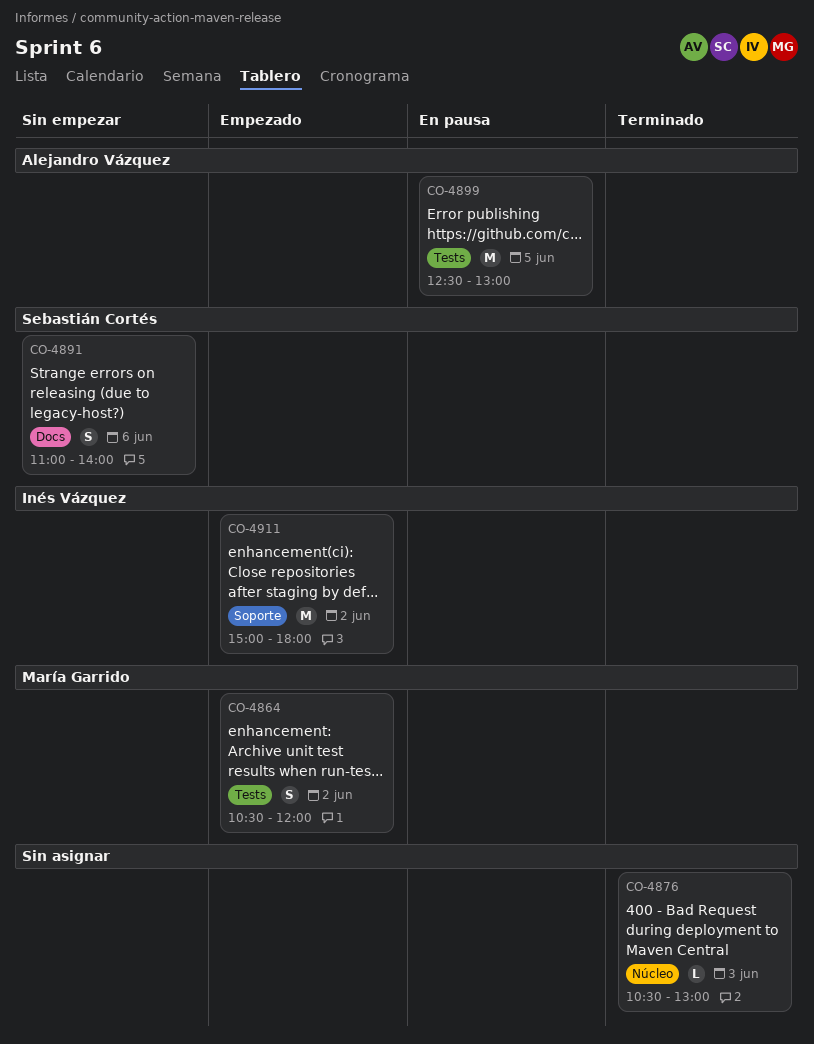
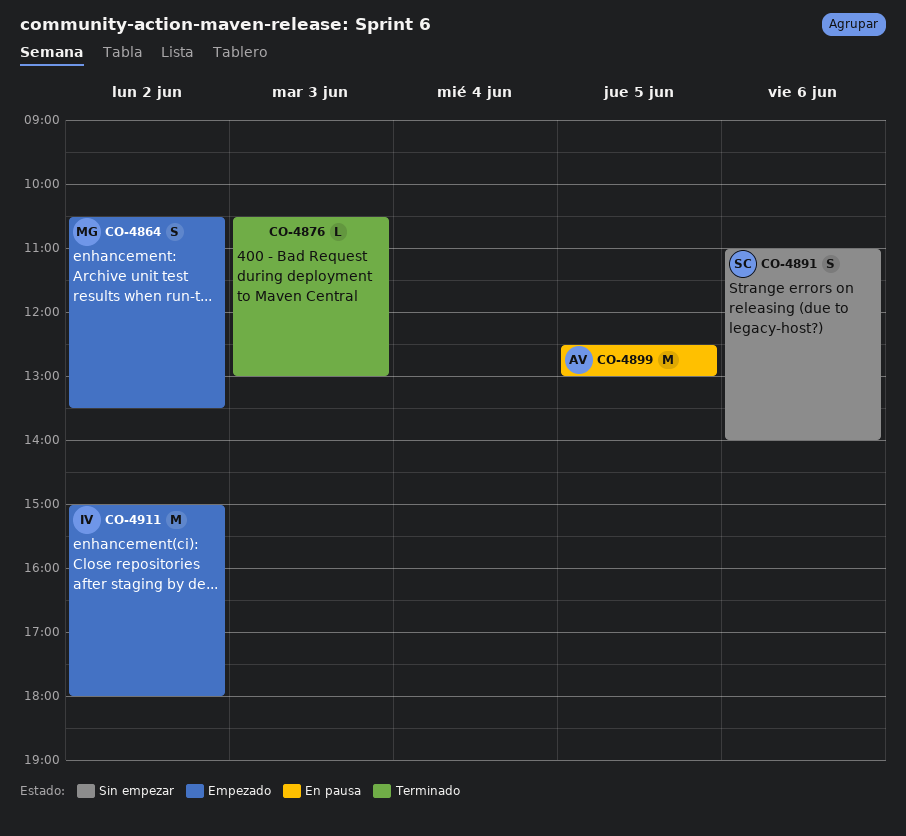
CO-4864, ends: 12:00 -> 13:30

